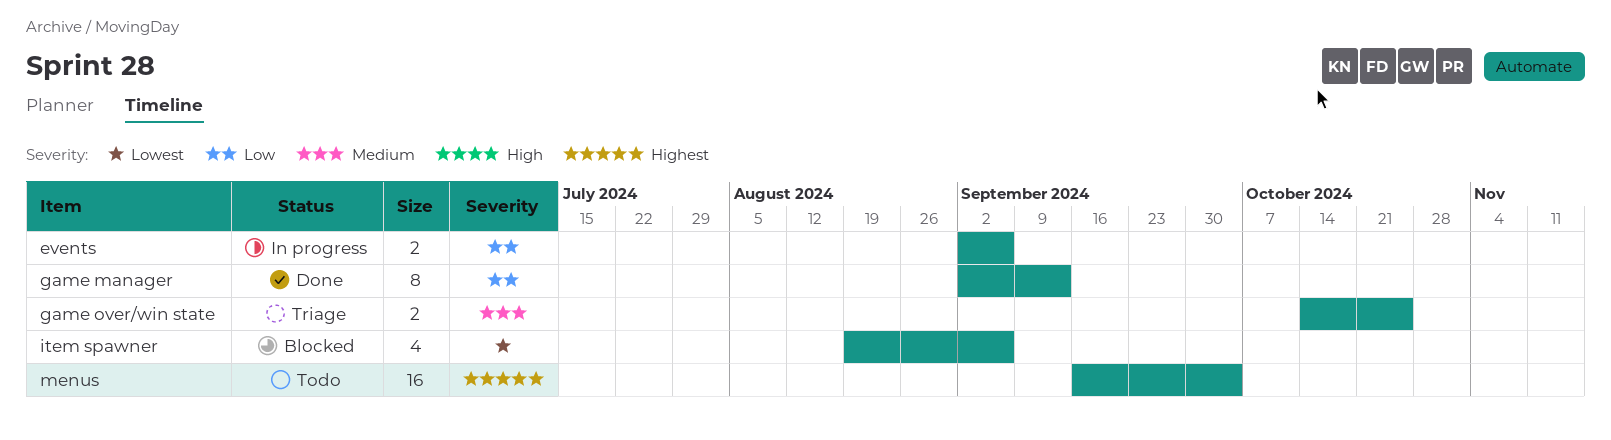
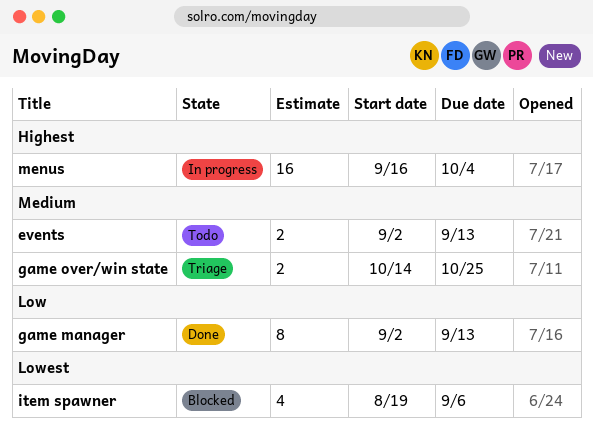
events, status: In progress -> Todo
events, priority: Low -> Medium
events, due: Sep 6 -> Sep 13
menus, status: Todo -> In progress

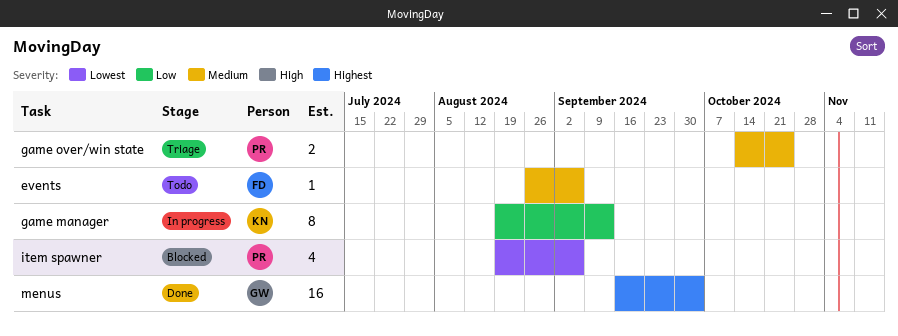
events, estimate: 2 -> 1
events, start: Sep 2 -> Aug 26
events, due: Sep 13 -> Sep 6
game manager, status: Done -> In progress
game manager, start: Sep 2 -> Aug 19
menus, status: In progress -> Done

